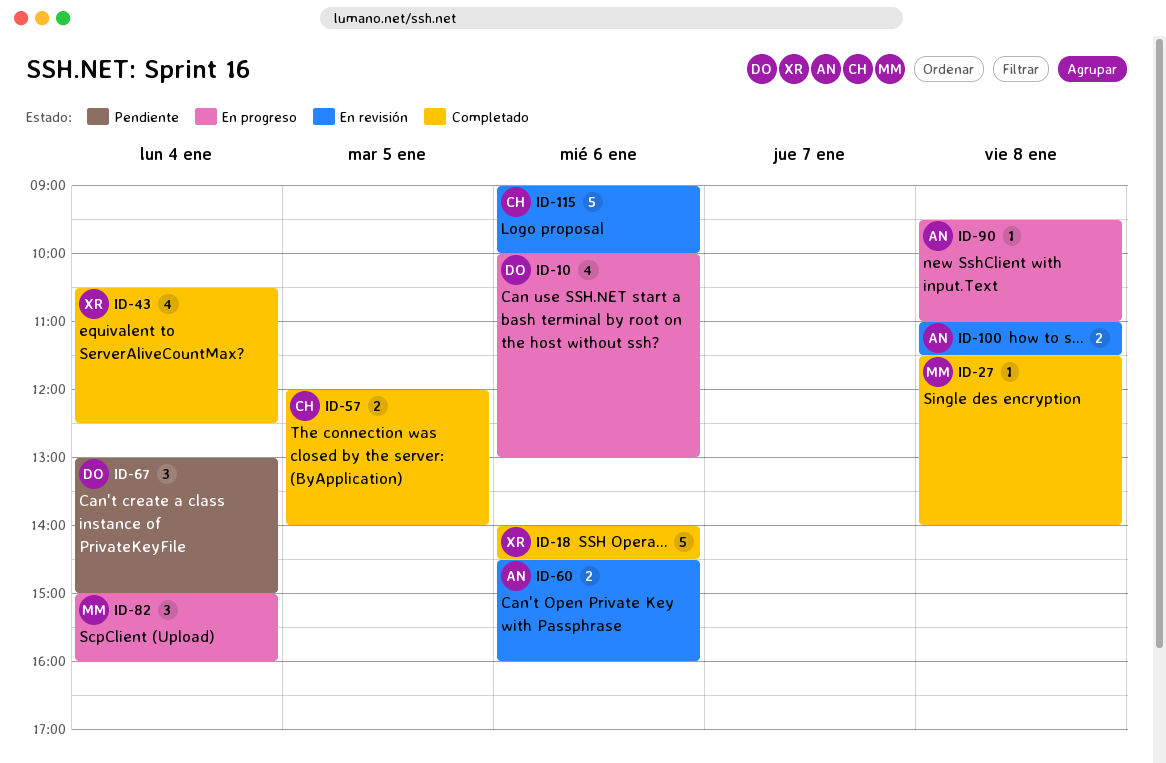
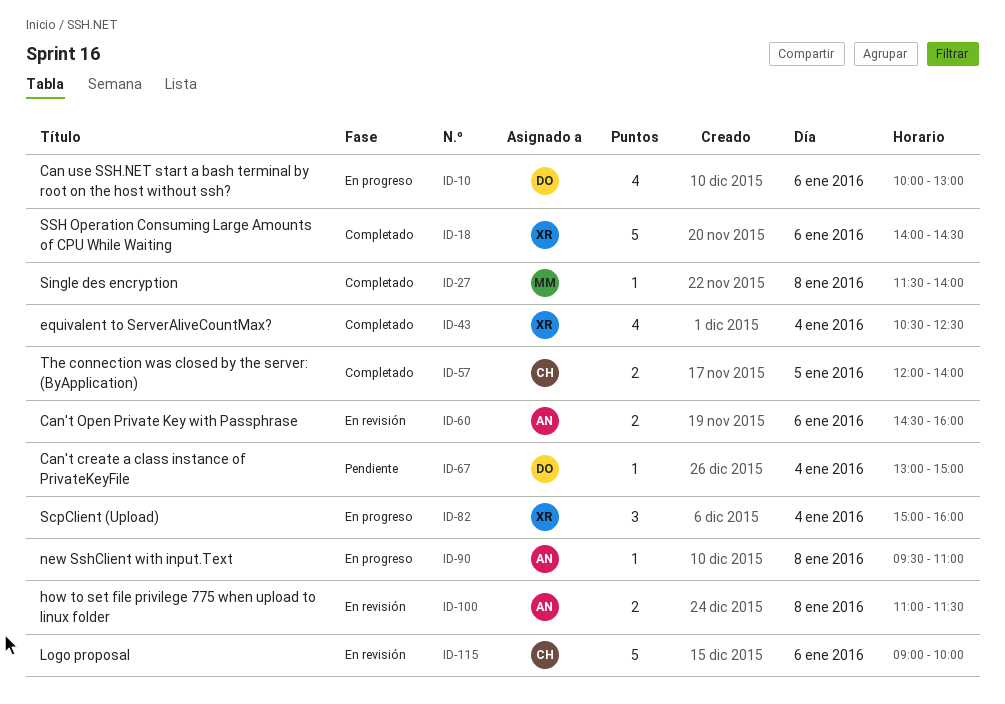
ID-67, estimate: 3 -> 1
ID-82, owner: MM -> XR

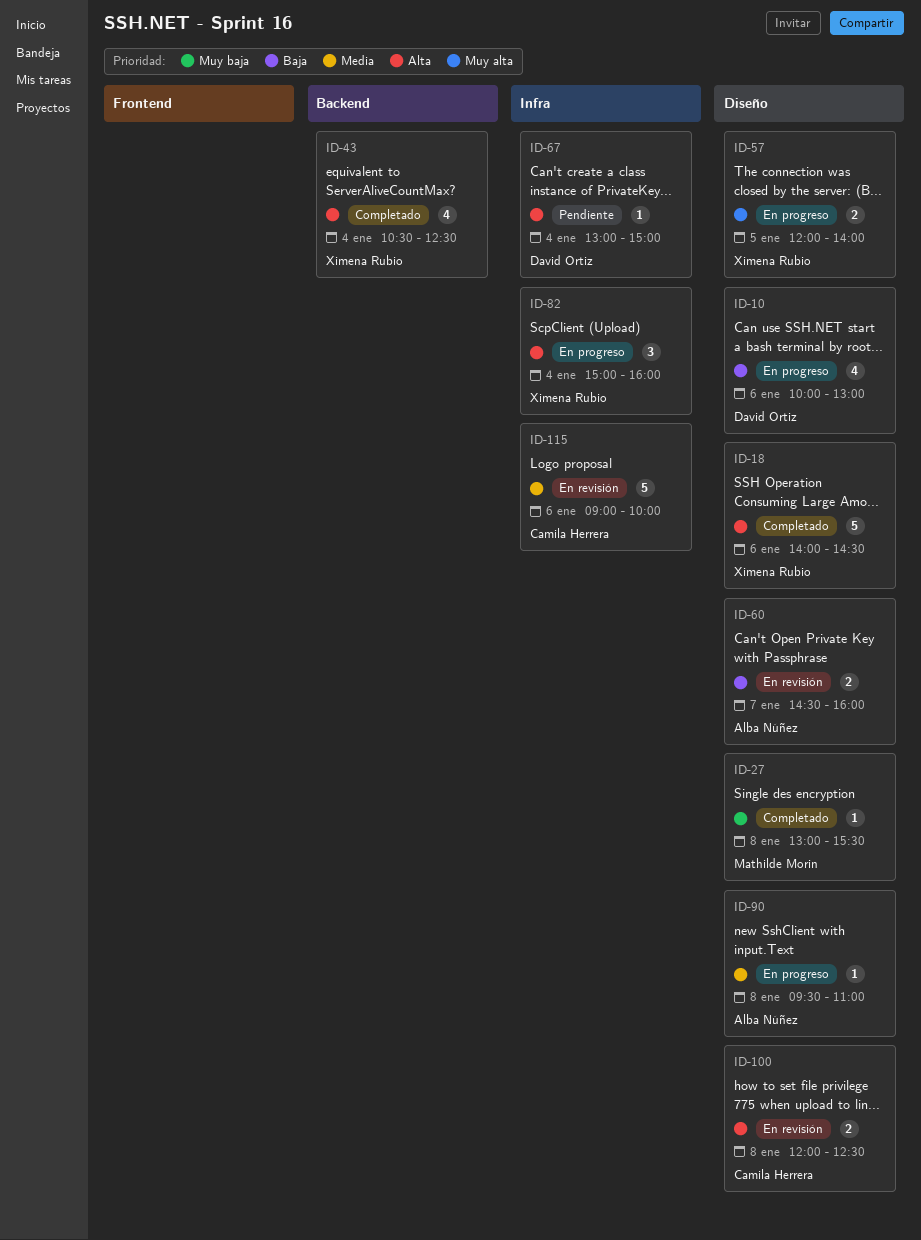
ID-27, begins: 11:30 -> 13:00
ID-27, ends: 14:00 -> 15:30
ID-57, status: Completado -> En progreso
ID-57, owner: Camila Herrera -> Ximena Rubio
ID-60, day: Jan 6 -> Jan 7
ID-100, owner: Alba Núñez -> Camila Herrera
ID-100, begins: 11:00 -> 12:00
ID-100, ends: 11:30 -> 12:30

